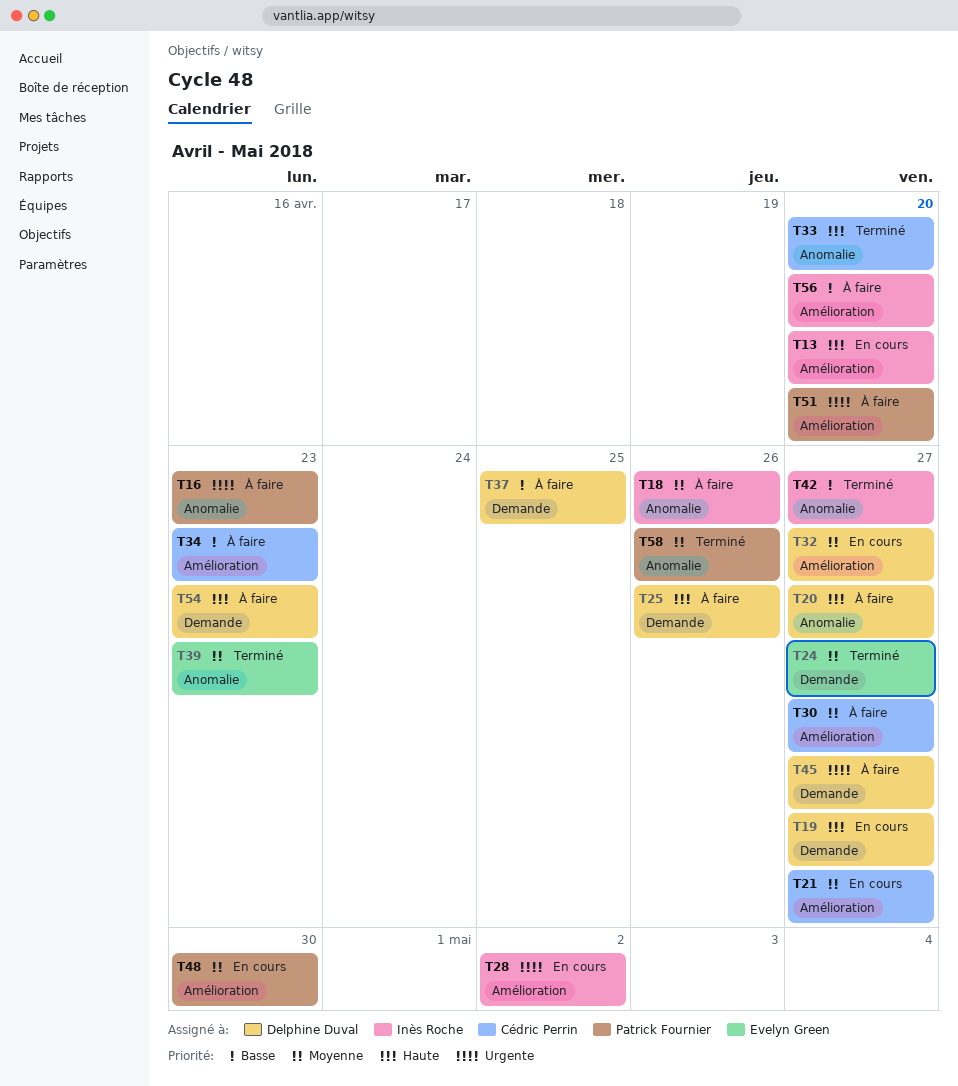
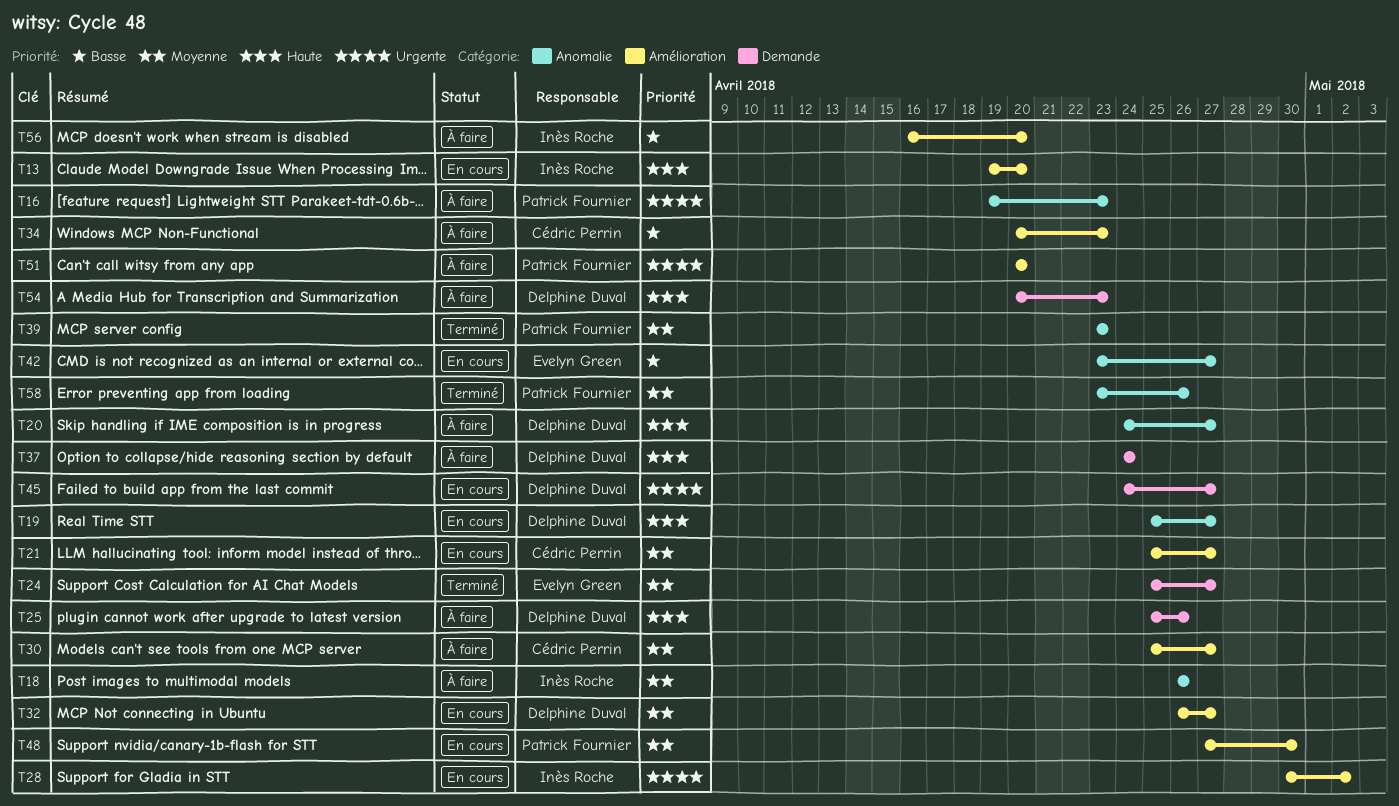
T19, label: Demande -> Anomalie
T33: present -> none
T37, priority: Basse -> Haute
T37, due: Apr 25 -> Apr 24
T39, owner: Evelyn Green -> Patrick Fournier
T42, status: Terminé -> En cours
T42, owner: Inès Roche -> Evelyn Green
T45, status: À faire -> En cours

